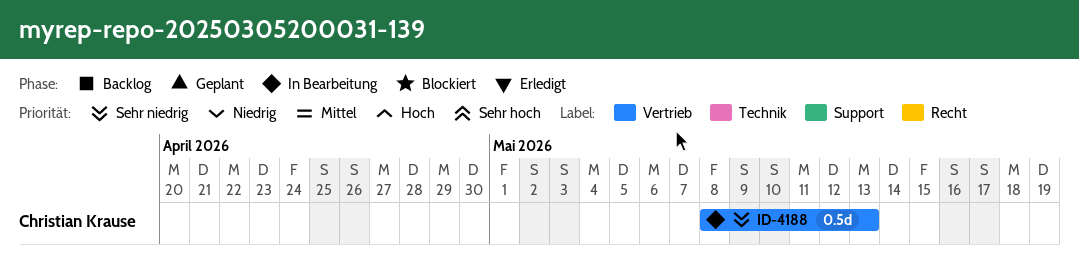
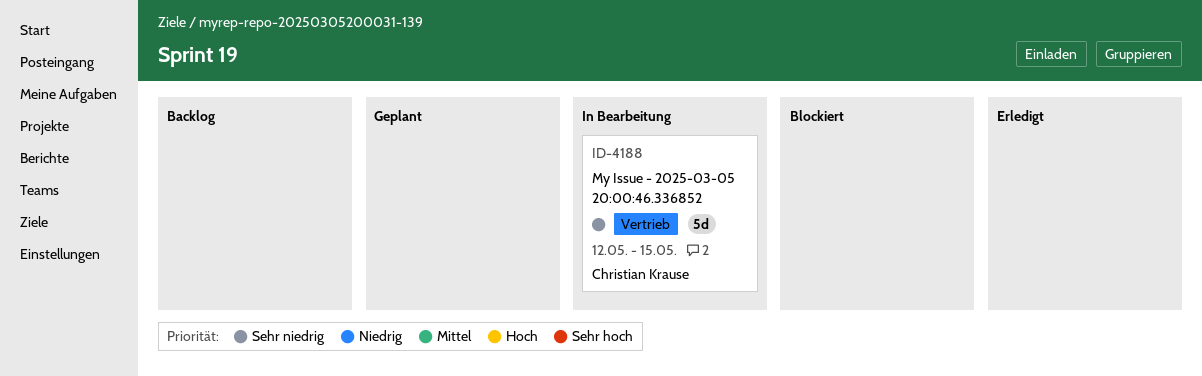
ID-4188, estimate: 0.5d -> 5d
ID-4188, start: May 8 -> May 12
ID-4188, due: May 13 -> May 15

